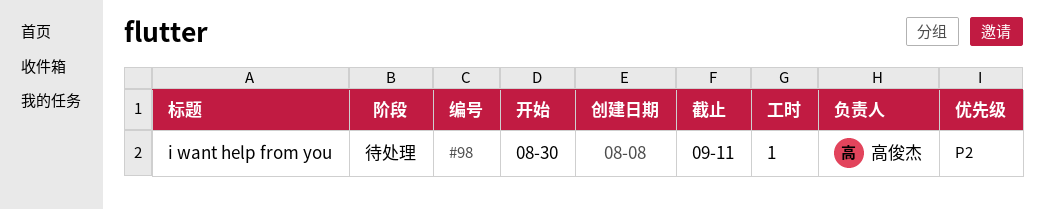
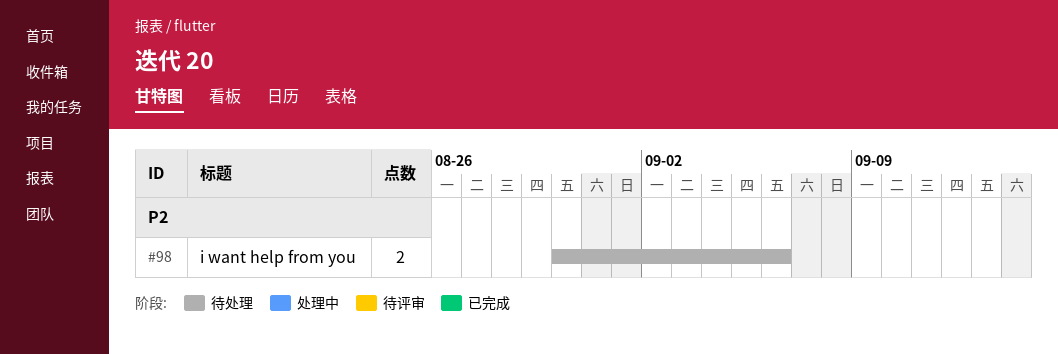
#98, estimate: 1 -> 2
#98, due: Sep 11 -> Sep 6

